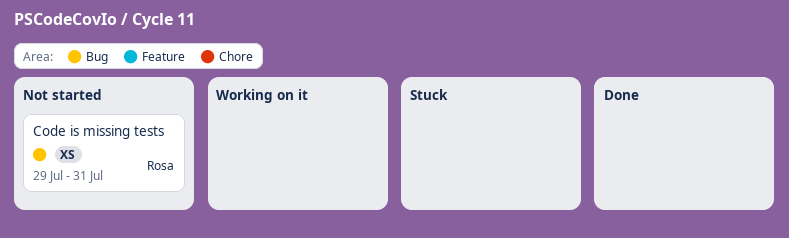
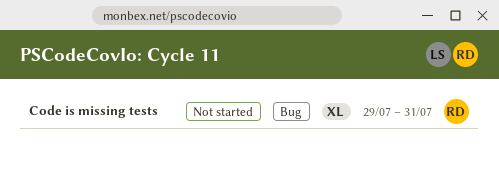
Code is missing tests, estimate: XS -> XL

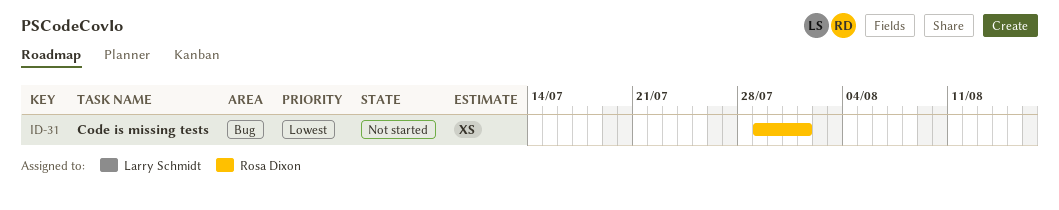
Code is missing tests, estimate: XL -> XS
Code is missing tests, due: Jul 31 -> Aug 1

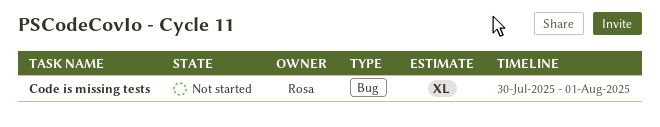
Code is missing tests, estimate: XS -> XL
Code is missing tests, start: Jul 29 -> Jul 30

